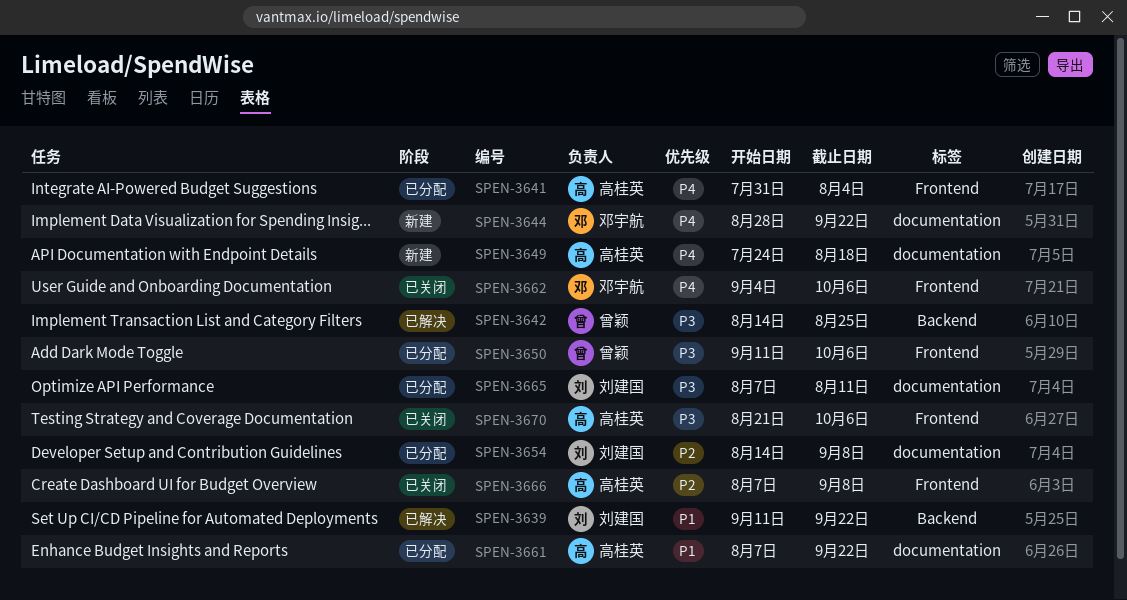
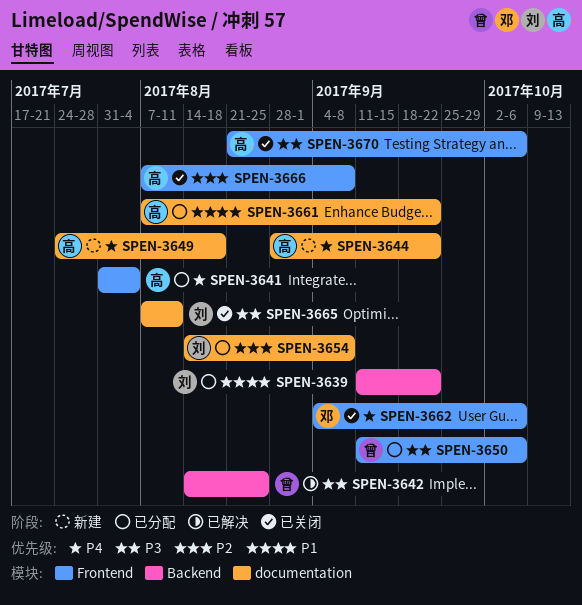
SPEN-3639, status: 已解决 -> 已分配
SPEN-3644, owner: 邓宇航 -> 高桂英
SPEN-3665, status: 已分配 -> 已关闭

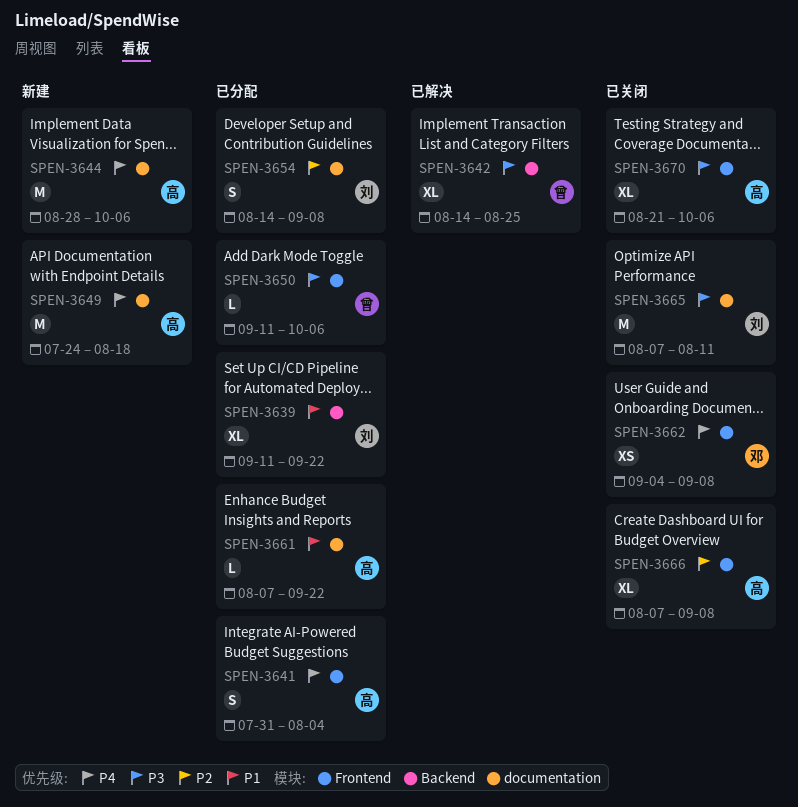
SPEN-3644, due: Sep 22 -> Oct 6
SPEN-3662, due: Oct 6 -> Sep 8

